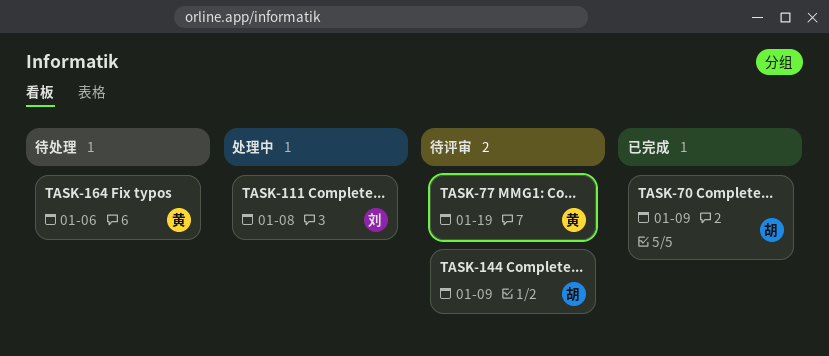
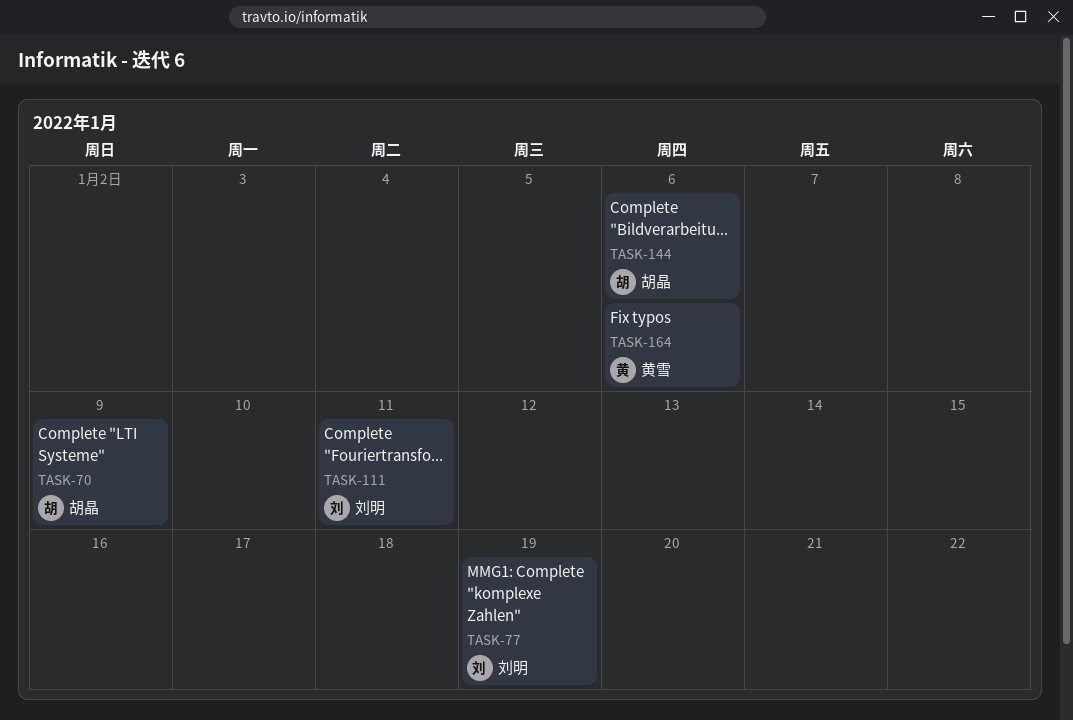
TASK-77, owner: 黄雪 -> 刘明
TASK-111, due: Jan 8 -> Jan 11
TASK-144, due: Jan 9 -> Jan 6

